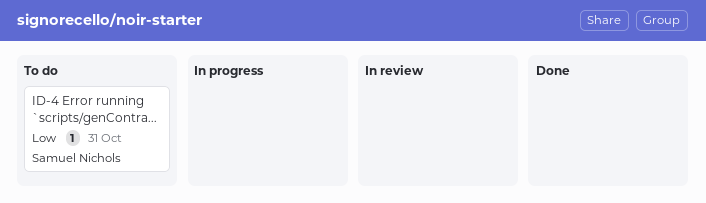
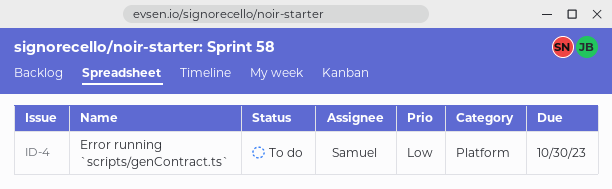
ID-4, due: Oct 31 -> Oct 30

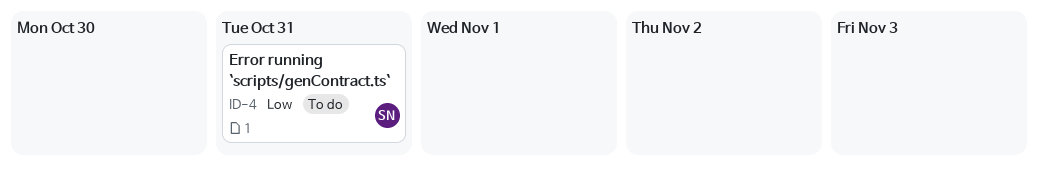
ID-4, due: Oct 30 -> Oct 31

